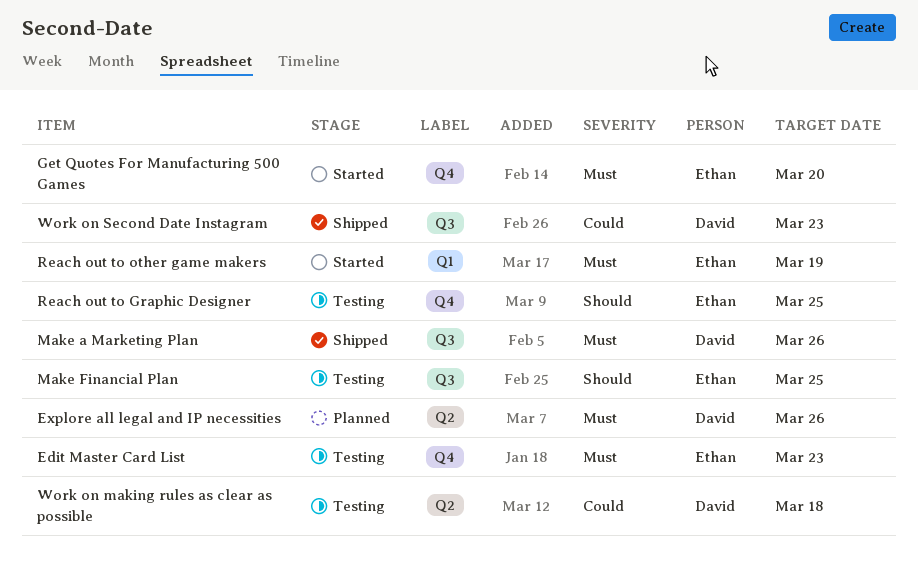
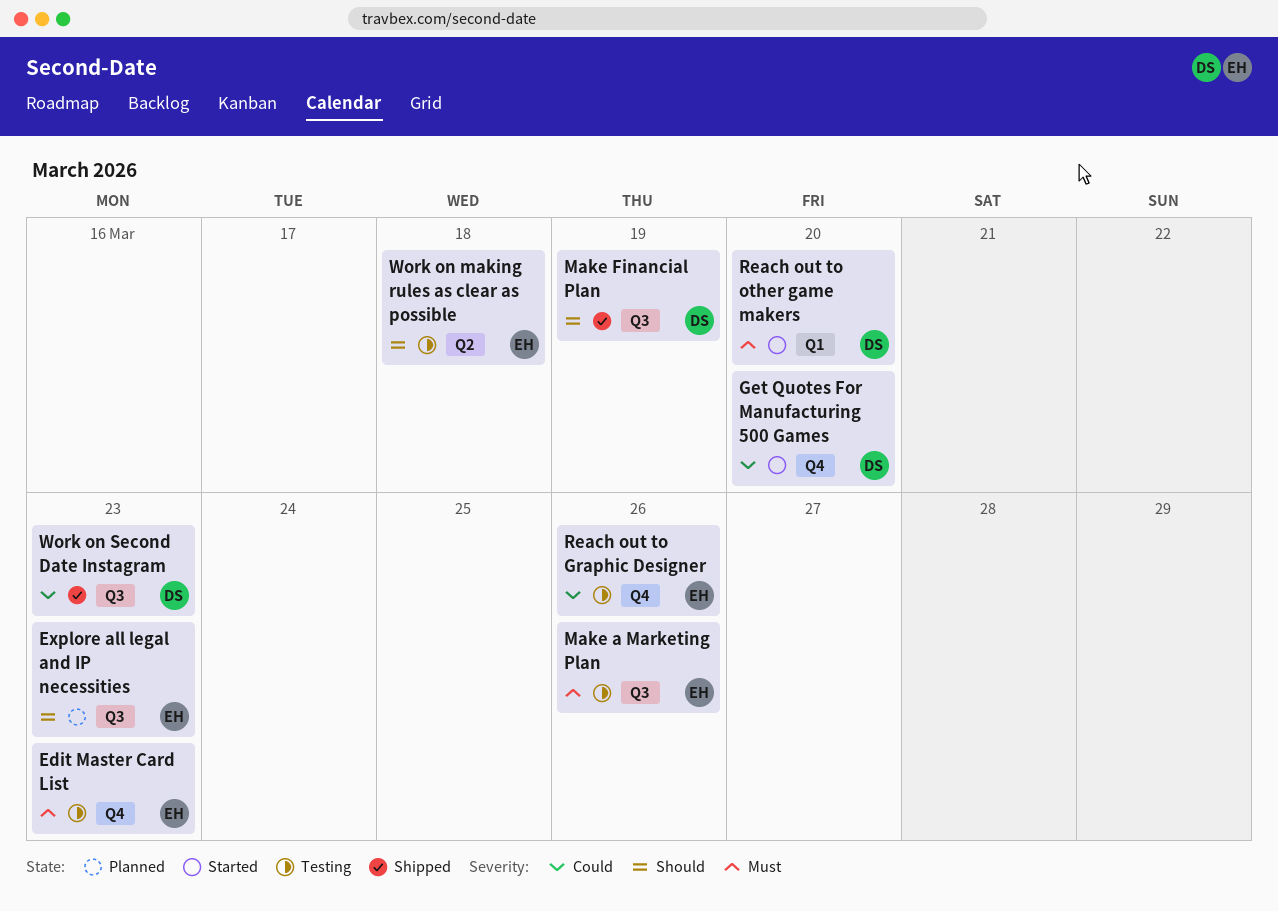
Explore all legal and IP necessities, owner: David -> Ethan
Explore all legal and IP necessities, priority: Must -> Should
Explore all legal and IP necessities, label: Q2 -> Q3
Explore all legal and IP necessities, due: Mar 26 -> Mar 23
Get Quotes For Manufacturing 500 Games, owner: Ethan -> David
Get Quotes For Manufacturing 500 Games, priority: Must -> Could
Make a Marketing Plan, status: Shipped -> Testing
Make a Marketing Plan, owner: David -> Ethan
Make Financial Plan, status: Testing -> Shipped
Make Financial Plan, owner: Ethan -> David
Make Financial Plan, due: Mar 25 -> Mar 19
Reach out to Graphic Designer, priority: Should -> Could
Reach out to Graphic Designer, due: Mar 25 -> Mar 26
Reach out to other game makers, owner: Ethan -> David
Reach out to other game makers, due: Mar 19 -> Mar 20
Work on making rules as clear as possible, owner: David -> Ethan
Work on making rules as clear as possible, priority: Could -> Should

